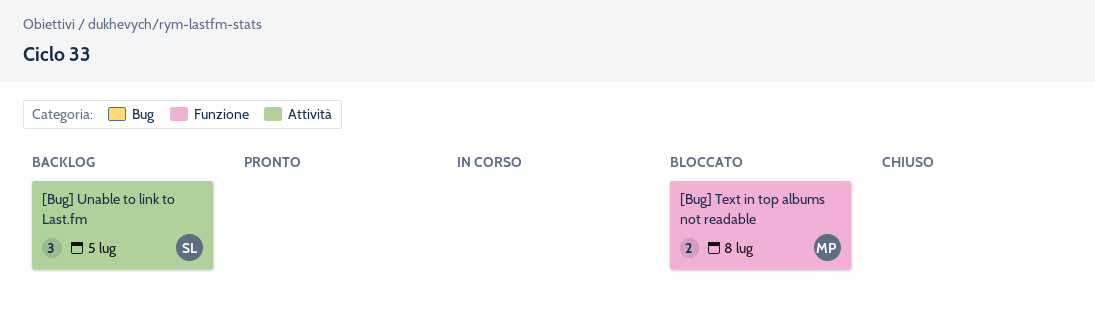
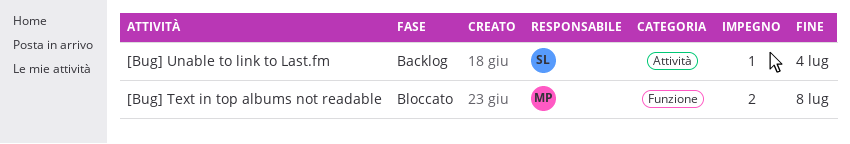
[Bug] Unable to link to Last.fm, estimate: 3 -> 1
[Bug] Unable to link to Last.fm, due: Jul 5 -> Jul 4

